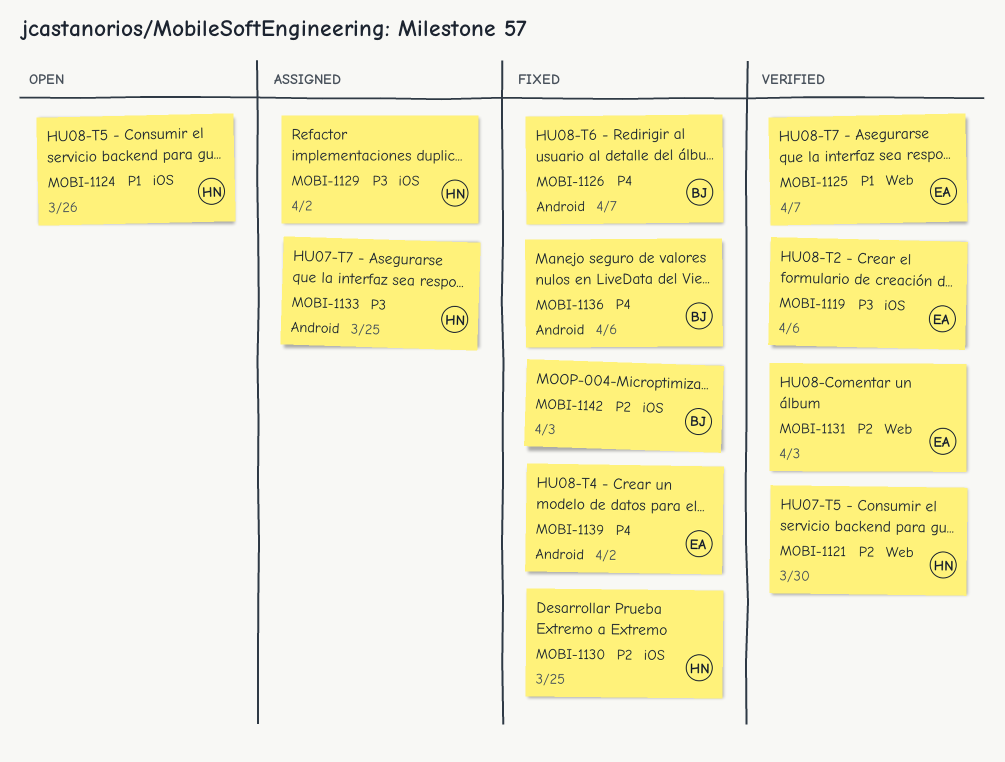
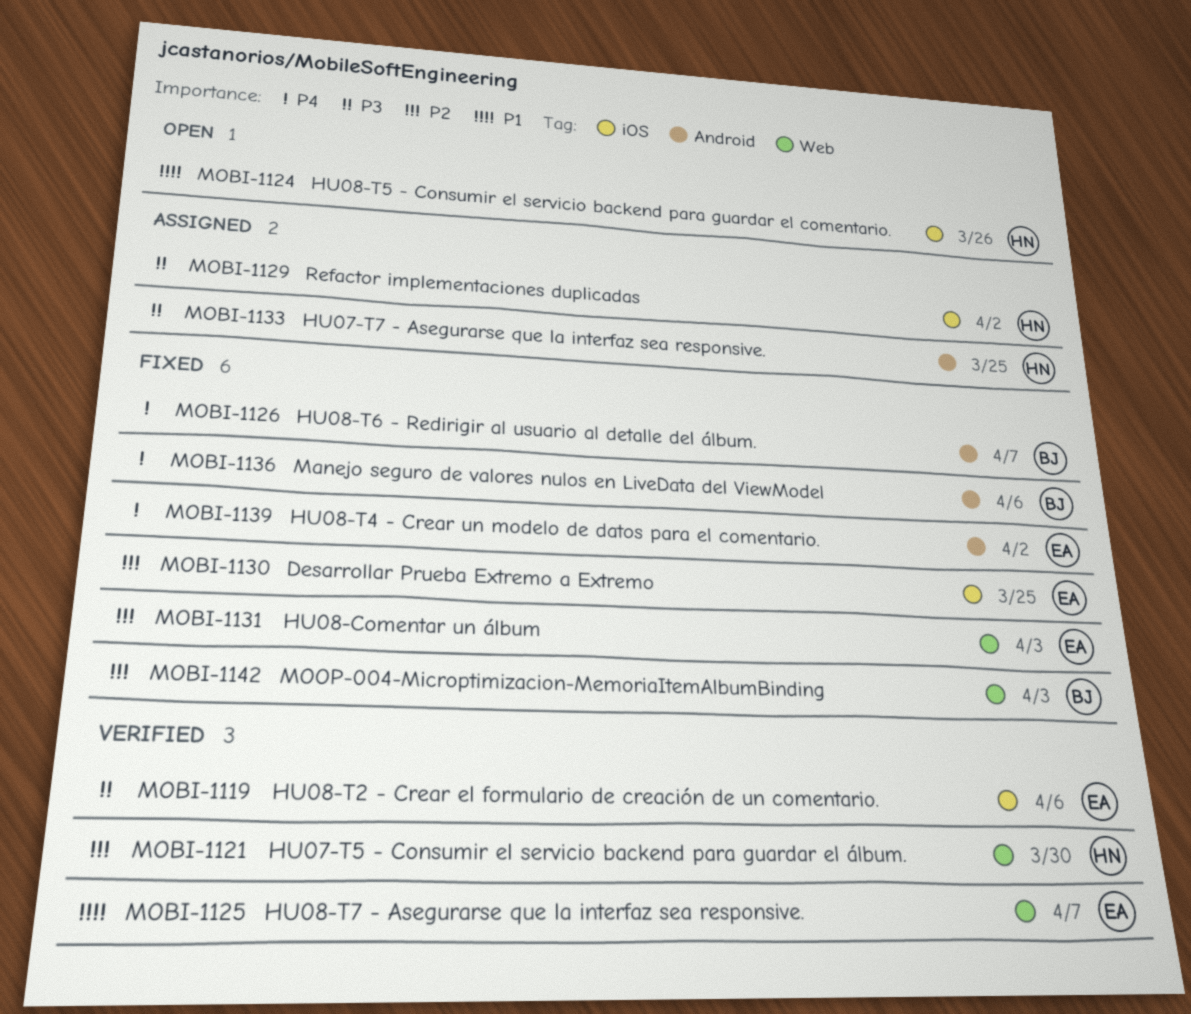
MOBI-1130, owner: HN -> EA
MOBI-1131, status: Verified -> Fixed
MOBI-1142, label: iOS -> Web

